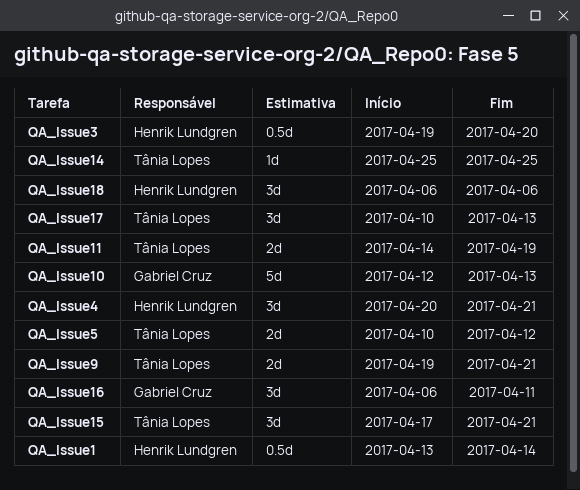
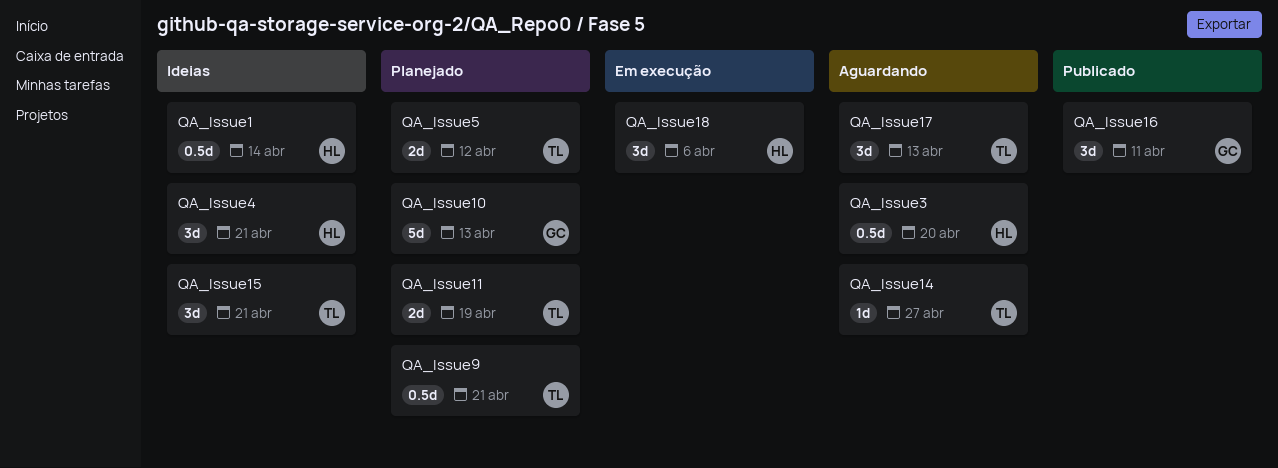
QA_Issue14, due: Apr 25 -> Apr 27
QA_Issue9, estimate: 2d -> 0.5d

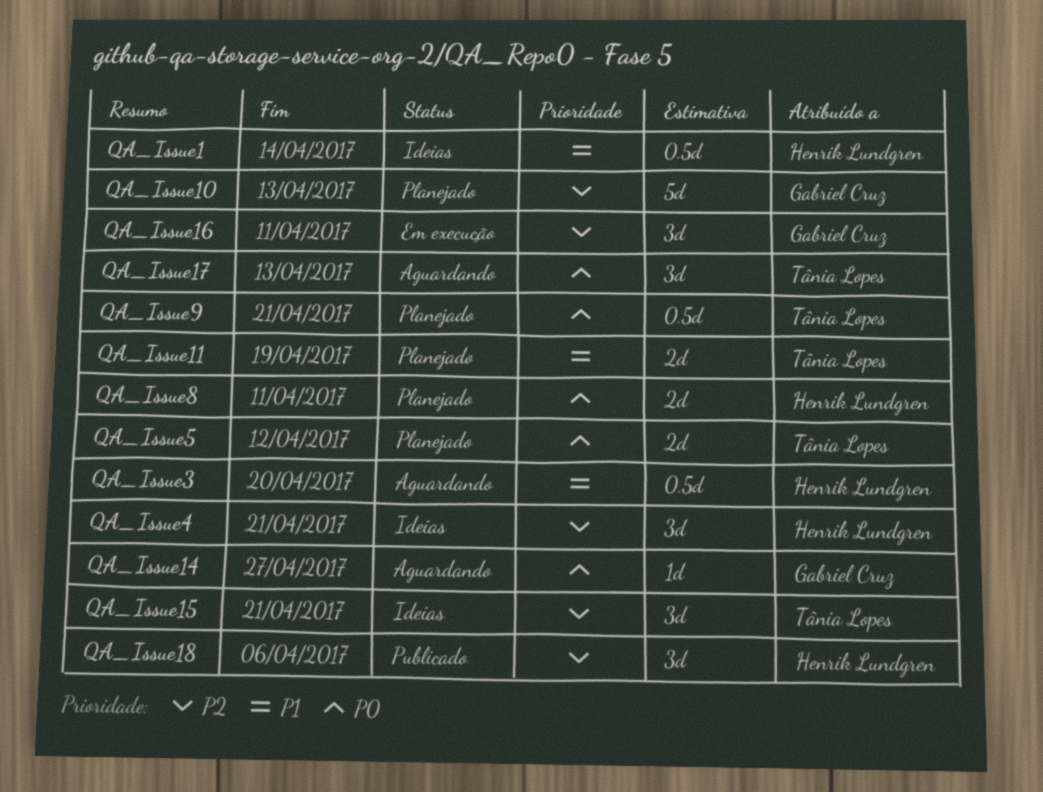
QA_Issue14, owner: Tânia Lopes -> Gabriel Cruz
QA_Issue16, status: Publicado -> Em execução
QA_Issue18, status: Em execução -> Publicado
QA_Issue8: none -> present

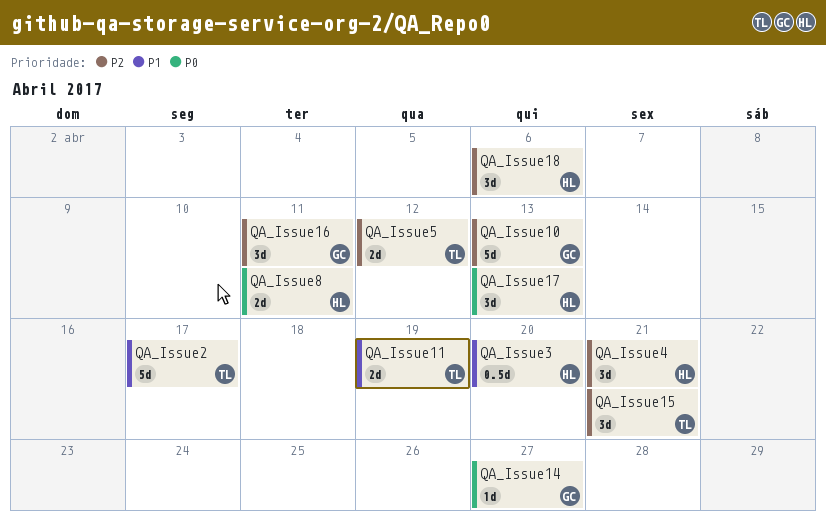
QA_Issue1: present -> none
QA_Issue17, owner: Tânia Lopes -> Henrik Lundgren
QA_Issue2: none -> present
QA_Issue5, priority: P0 -> P2
QA_Issue9: present -> none

